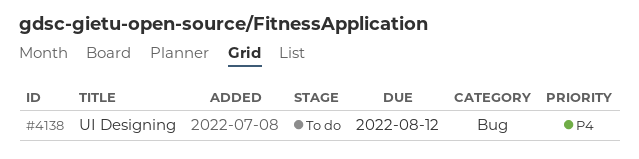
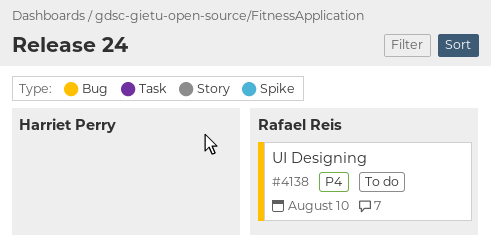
#4138, due: Aug 12 -> Aug 10

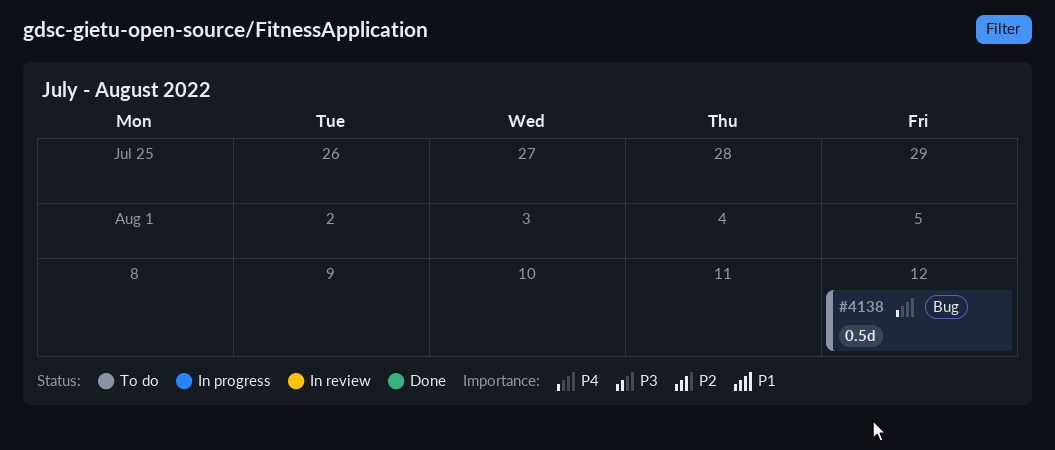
#4138, due: Aug 10 -> Aug 12

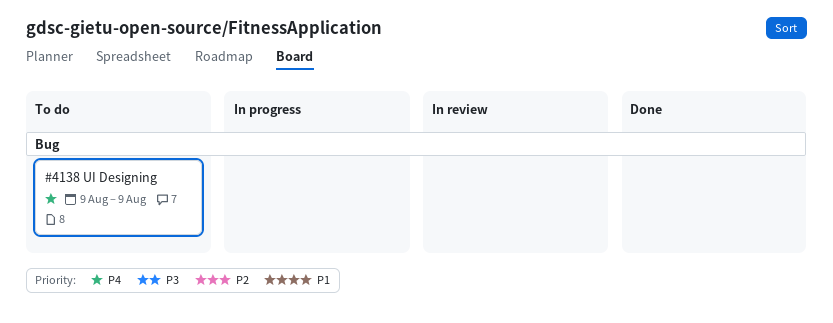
#4138, due: Aug 12 -> Aug 9

